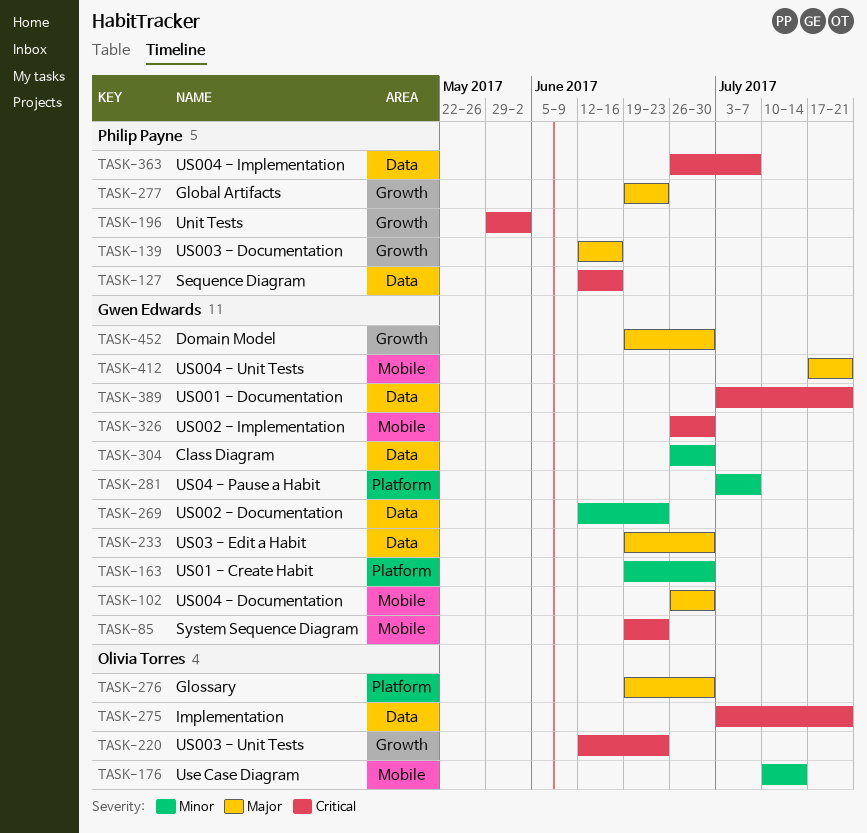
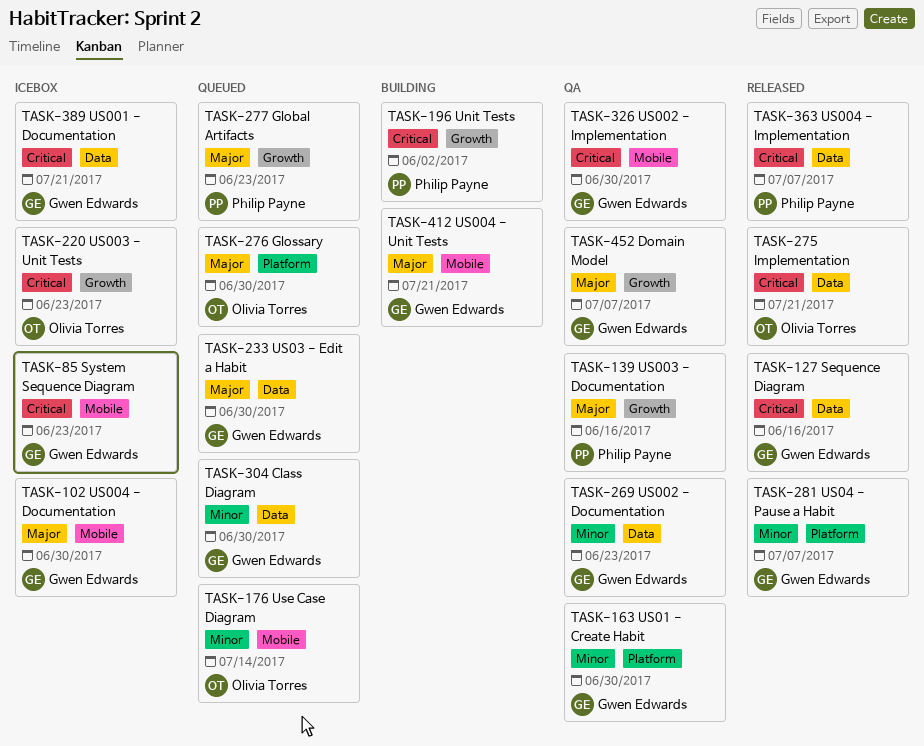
TASK-127, owner: Philip Payne -> Gwen Edwards
TASK-452, due: Jun 30 -> Jul 7

